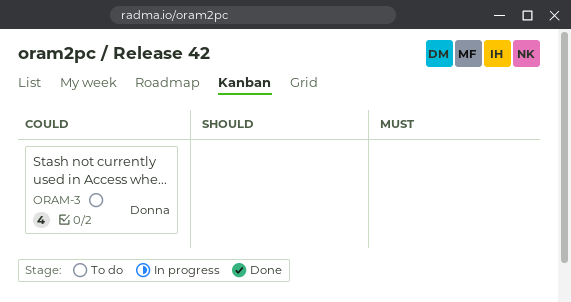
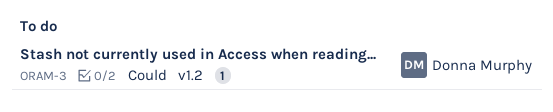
ORAM-3, estimate: 4 -> 1

